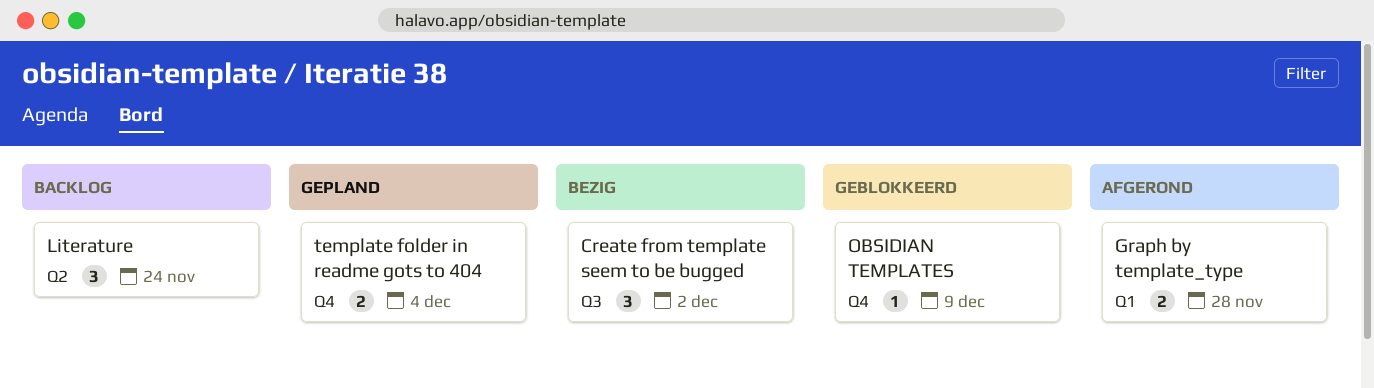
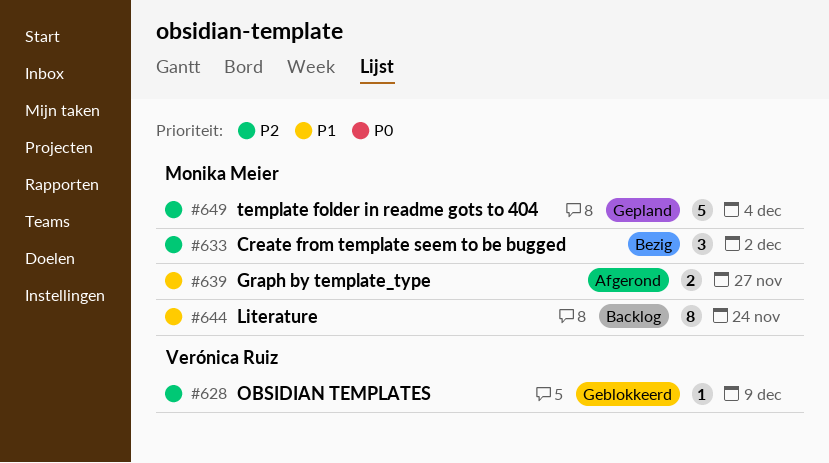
Graph by template_type, due: Nov 28 -> Nov 27
Literature, estimate: 3 -> 8
template folder in readme gots to 404, estimate: 2 -> 5

